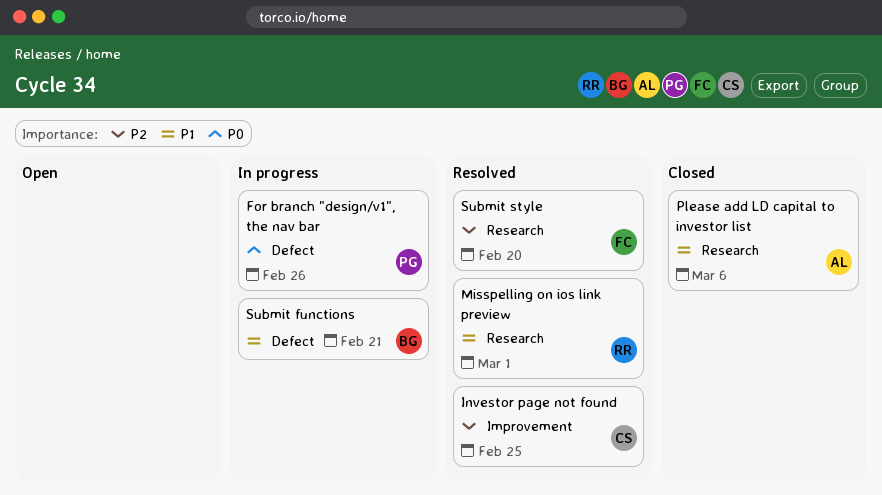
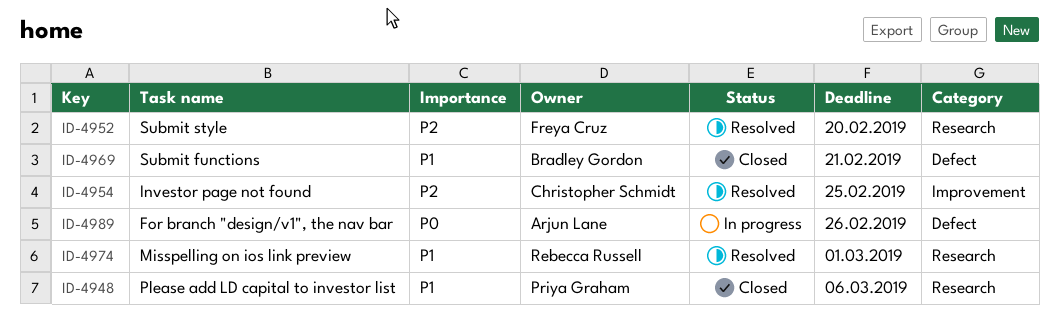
For branch "design/v1", the nav bar, owner: Priya Graham -> Arjun Lane
Please add LD capital to investor list, owner: Arjun Lane -> Priya Graham
Submit functions, status: In progress -> Closed

